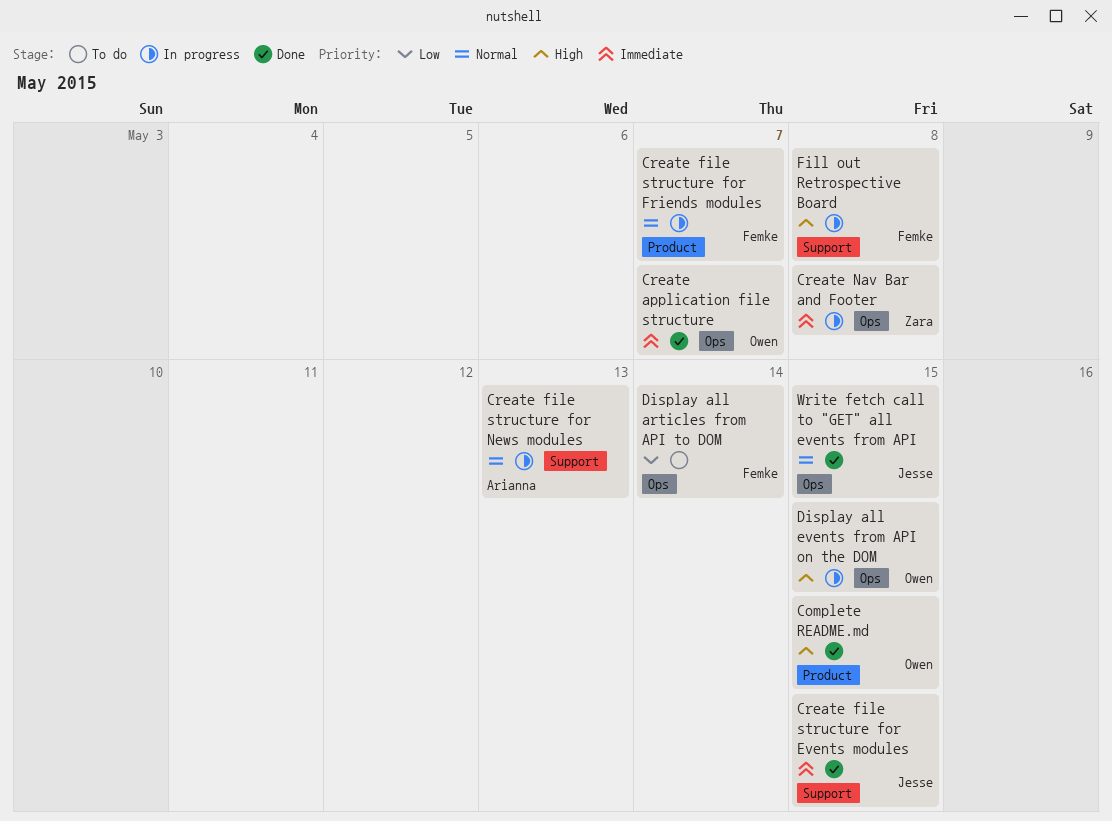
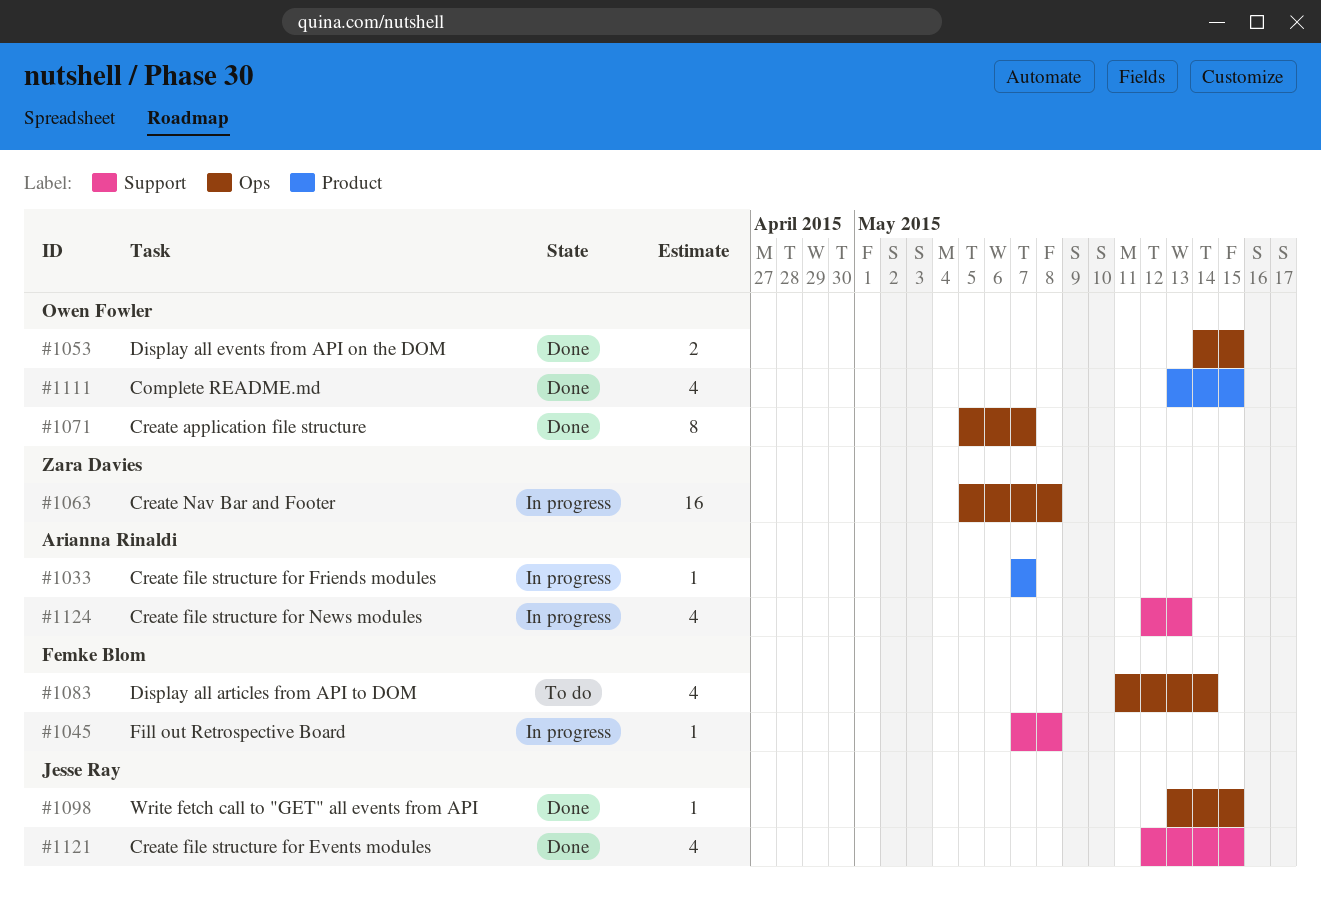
Create file structure for Friends modules, owner: Femke Blom -> Arianna Rinaldi
Display all events from API on the DOM, status: In progress -> Done

